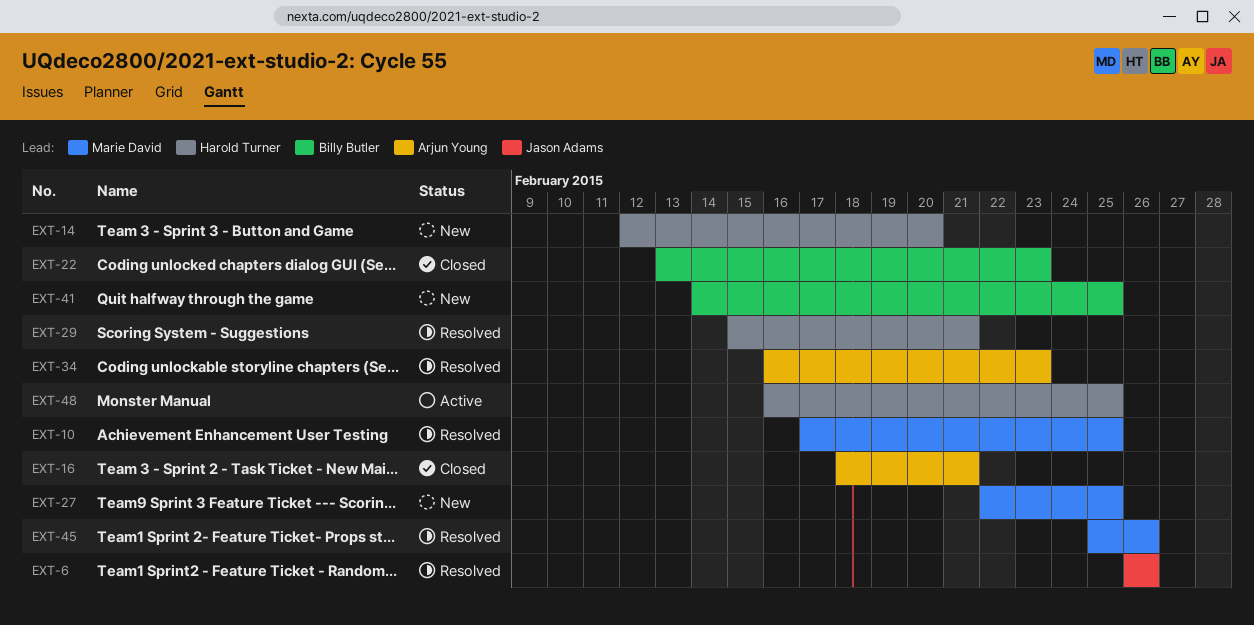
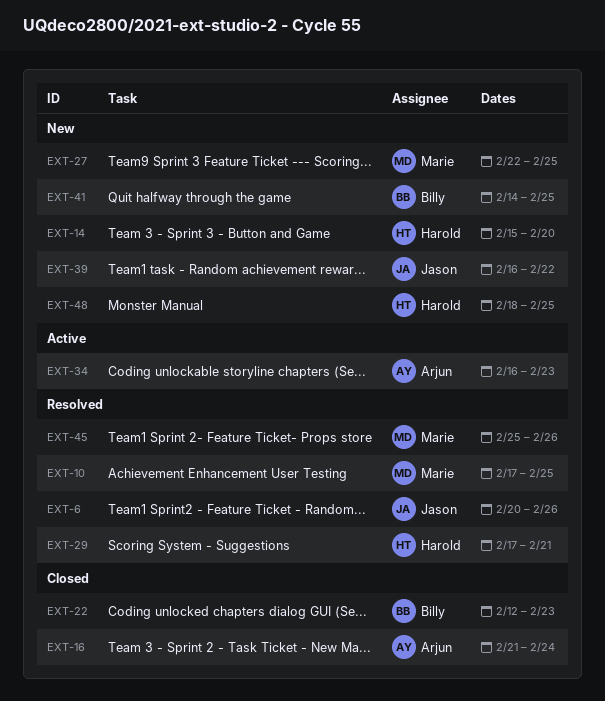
EXT-6, start: Feb 26 -> Feb 20
EXT-14, start: Feb 12 -> Feb 15
EXT-16, start: Feb 18 -> Feb 21
EXT-16, due: Feb 21 -> Feb 24
EXT-22, start: Feb 13 -> Feb 12
EXT-29, start: Feb 15 -> Feb 17
EXT-34, status: Resolved -> Active
EXT-39: none -> present
EXT-48, status: Active -> New
EXT-48, start: Feb 16 -> Feb 18

